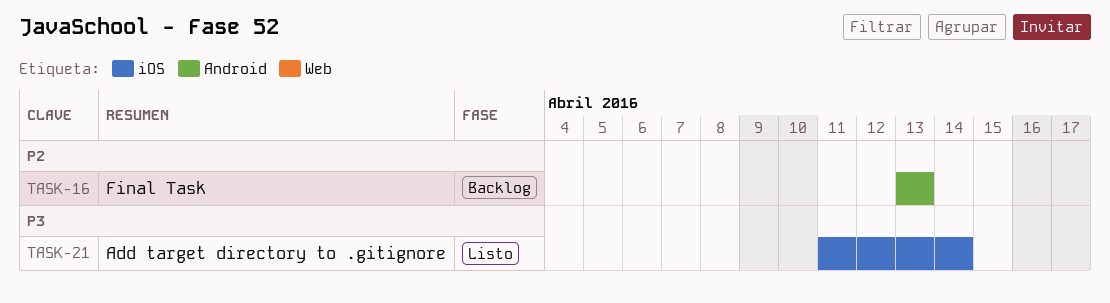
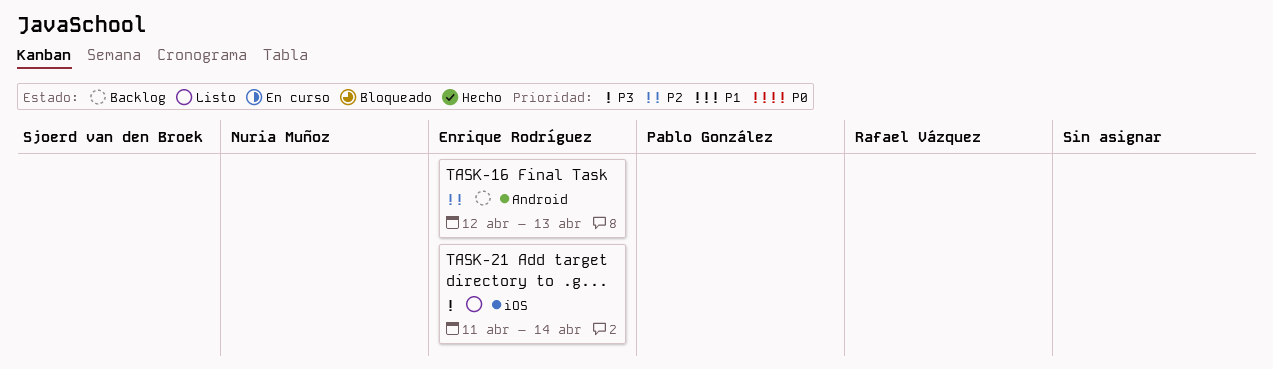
TASK-16, start: Apr 13 -> Apr 12

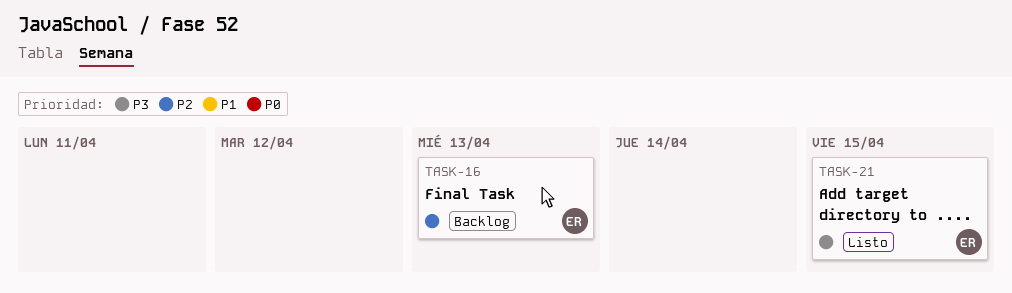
TASK-21, due: Apr 14 -> Apr 15

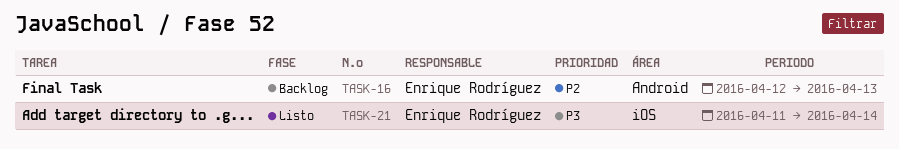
TASK-21, due: Apr 15 -> Apr 14

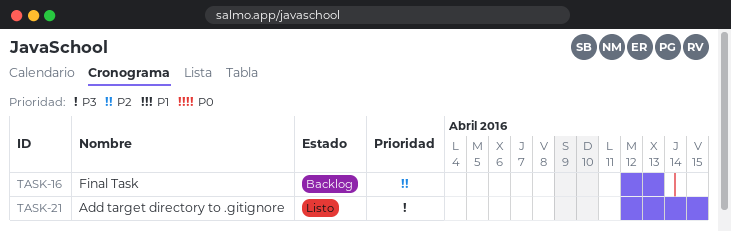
TASK-21, start: Apr 11 -> Apr 12
TASK-21, due: Apr 14 -> Apr 15

